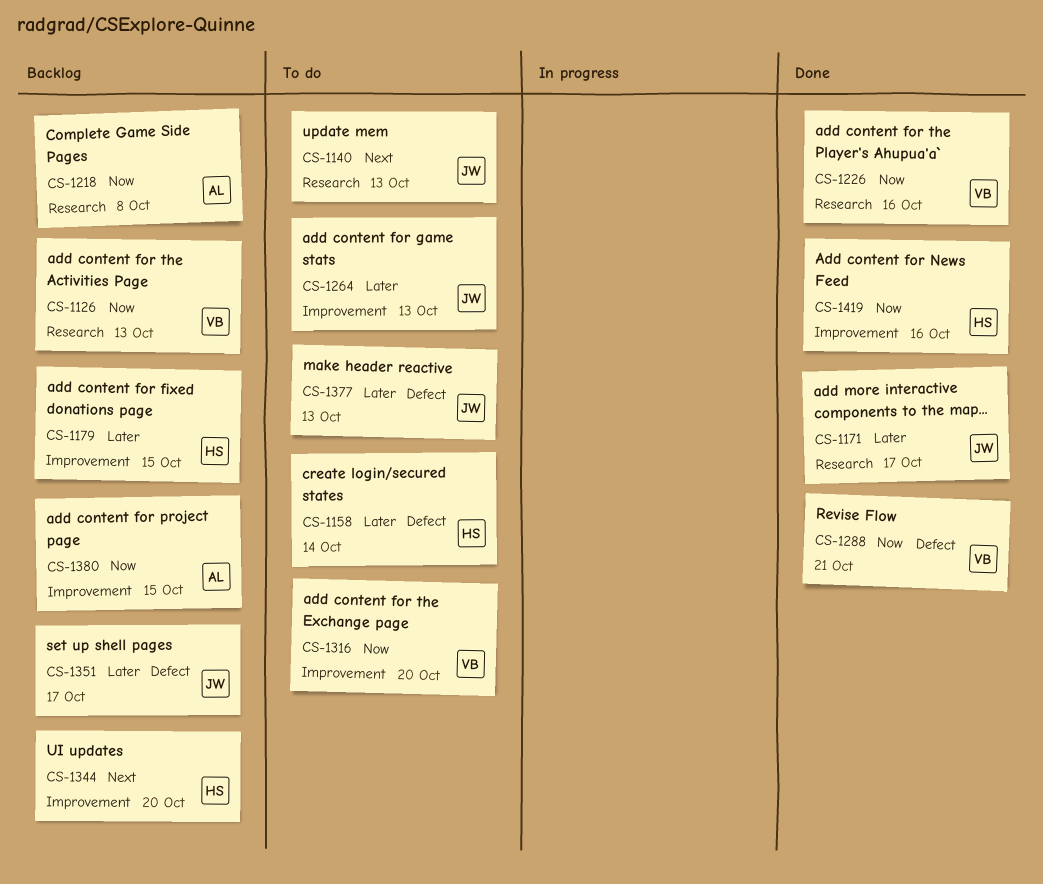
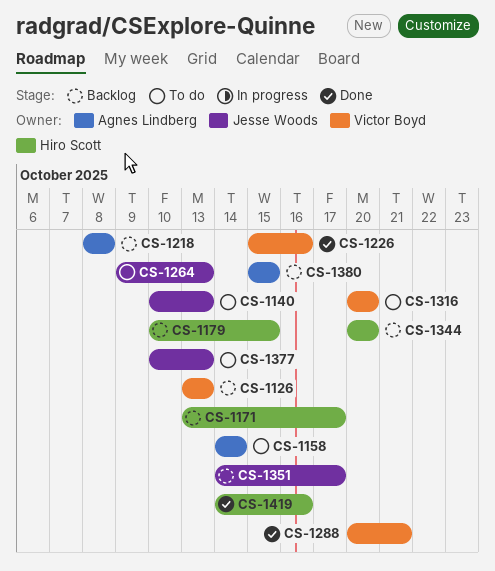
CS-1158, owner: Hiro Scott -> Agnes Lindberg
CS-1171, status: Done -> Backlog
CS-1171, owner: Jesse Woods -> Hiro Scott

